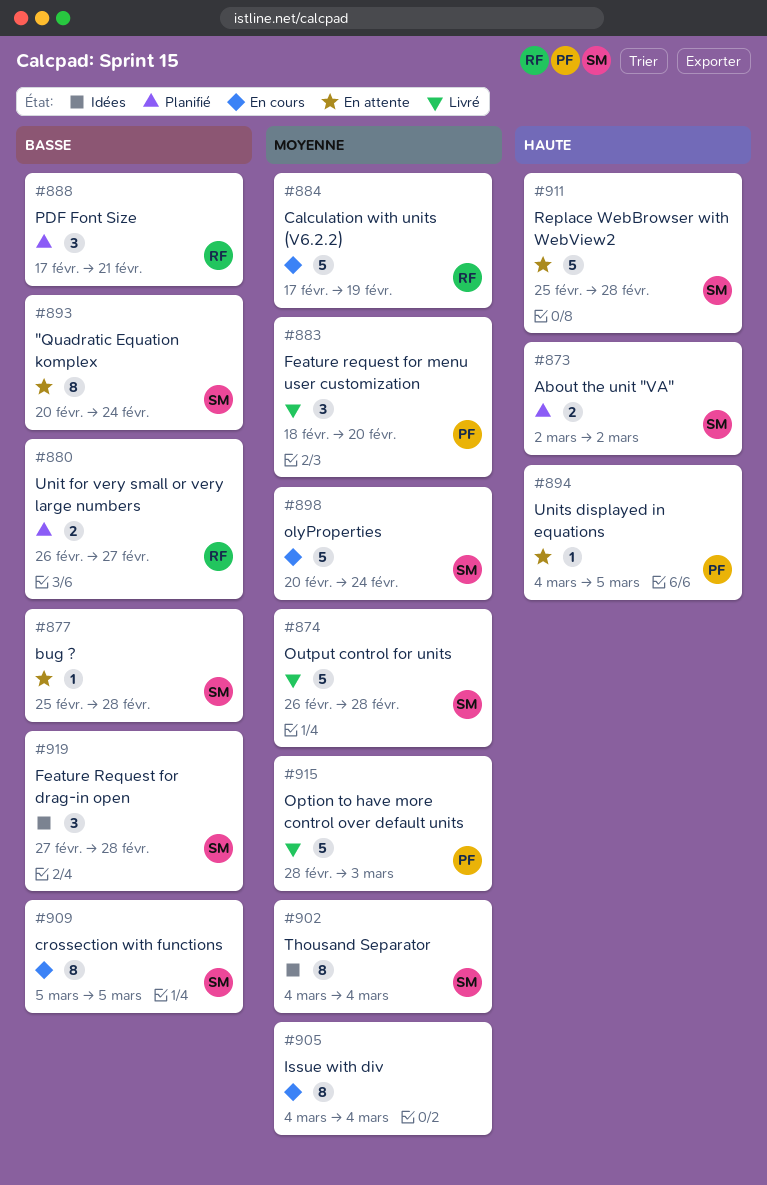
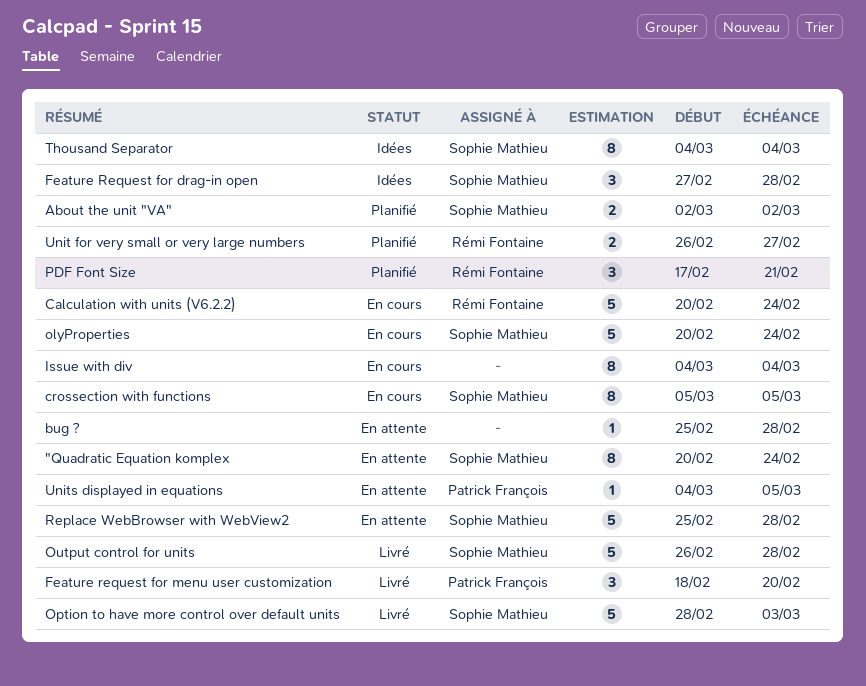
bug ?, owner: Sophie Mathieu -> none
Calculation with units (V6.2.2), start: Feb 17 -> Feb 20
Calculation with units (V6.2.2), due: Feb 19 -> Feb 24
Option to have more control over default units, owner: Patrick François -> Sophie Mathieu

